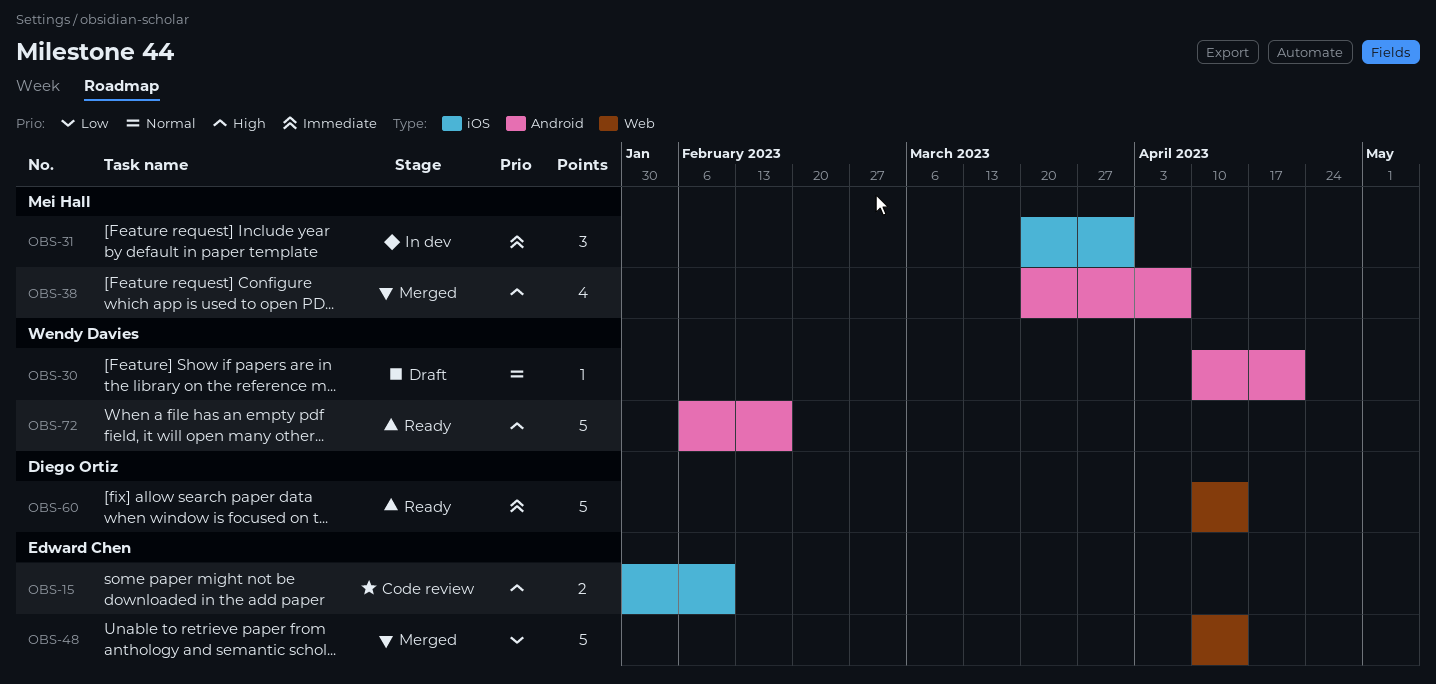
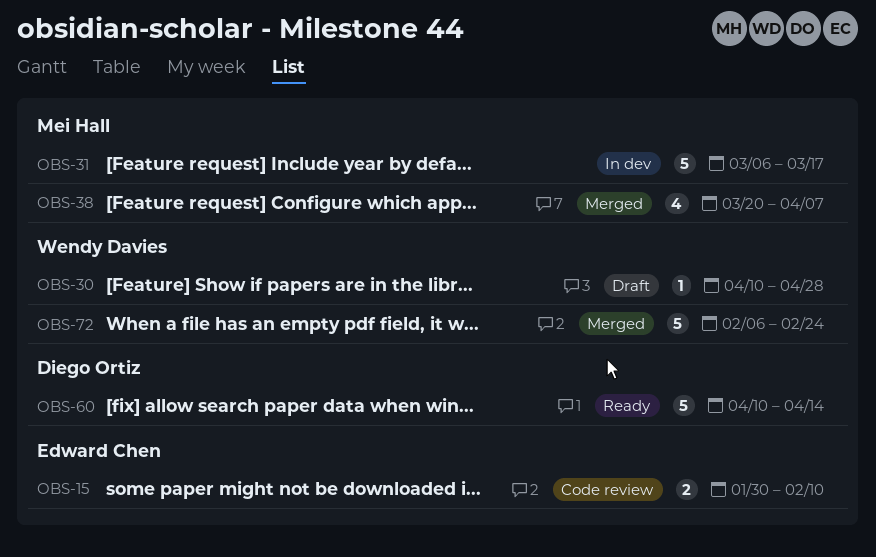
OBS-30, due: Apr 21 -> Apr 28
OBS-31, estimate: 3 -> 5
OBS-31, start: Mar 20 -> Mar 6
OBS-31, due: Mar 31 -> Mar 17
OBS-48: present -> none
OBS-72, status: Ready -> Merged
OBS-72, due: Feb 17 -> Feb 24

